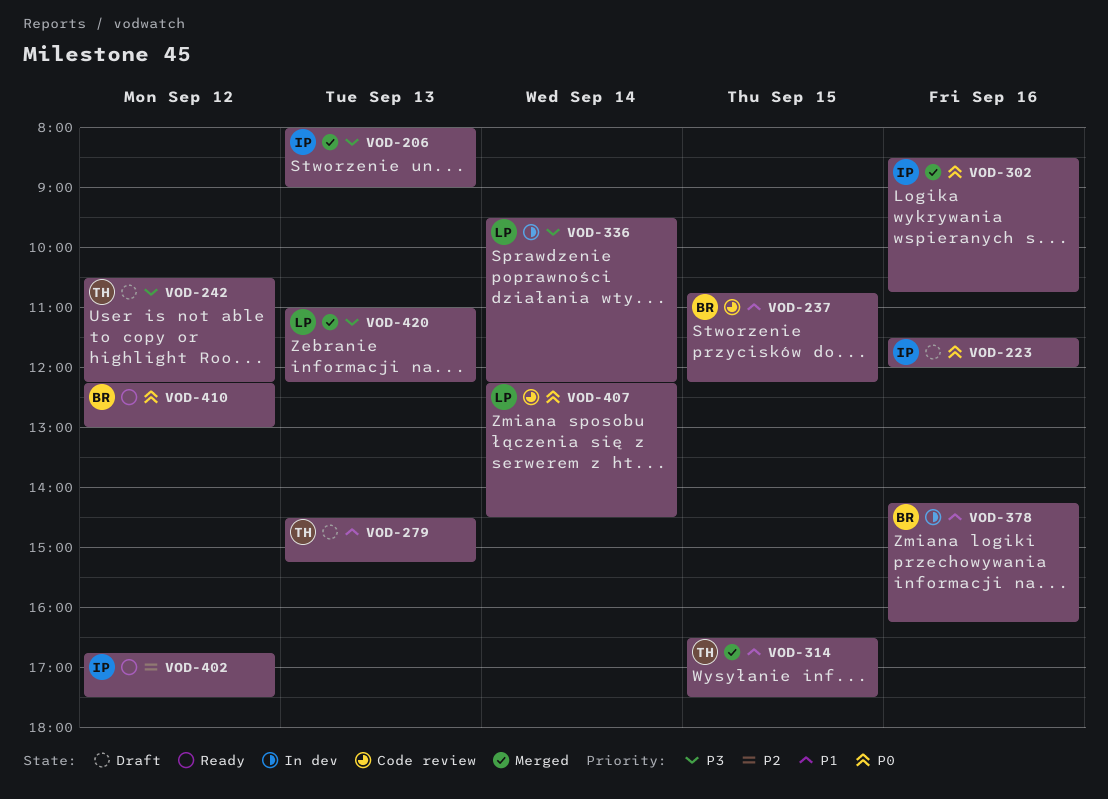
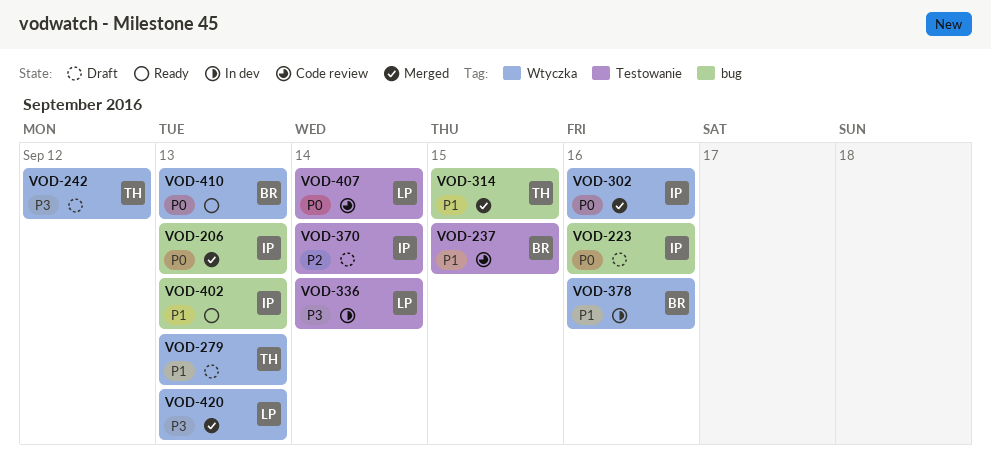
VOD-206, priority: P3 -> P0
VOD-370: none -> present
VOD-402, priority: P2 -> P1
VOD-402, day: Sep 12 -> Sep 13
VOD-410, day: Sep 12 -> Sep 13

